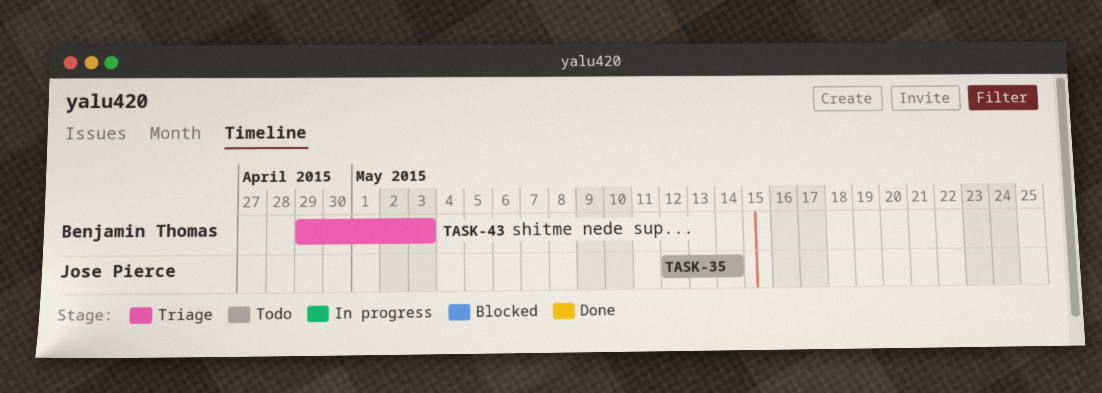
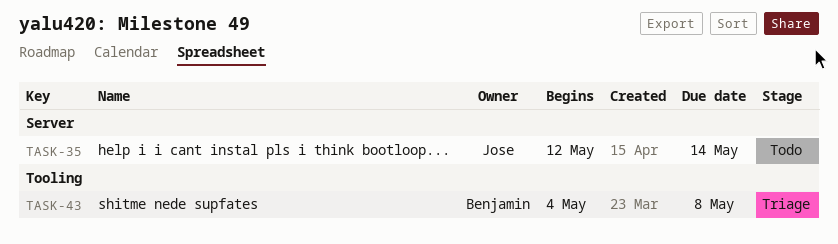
TASK-43, start: Apr 29 -> May 4
TASK-43, due: May 3 -> May 8

